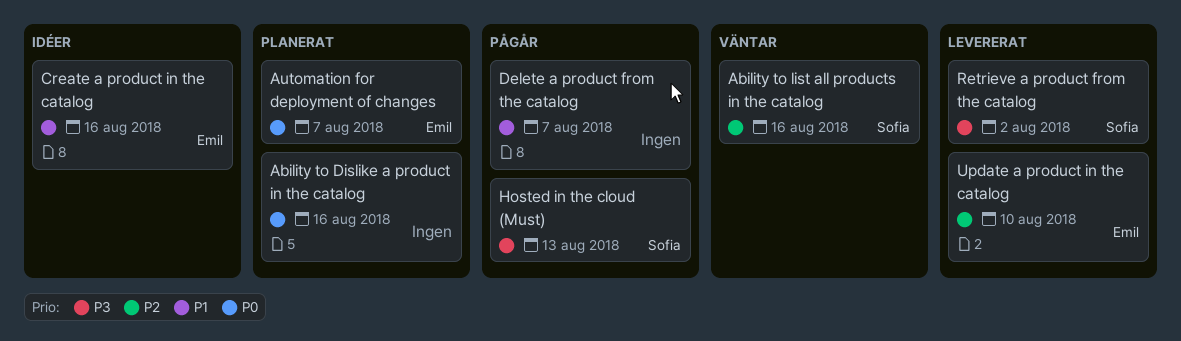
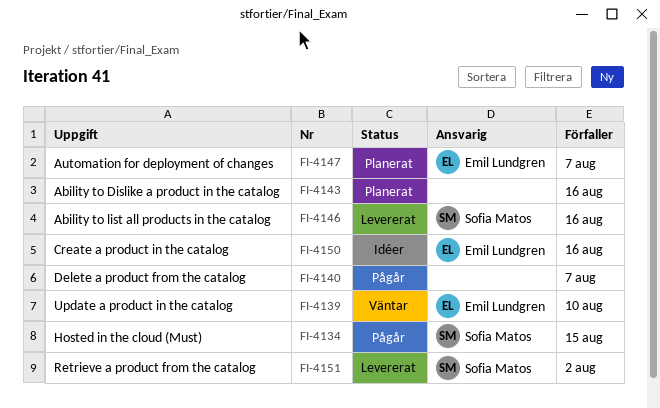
Ability to list all products in the catalog, status: Väntar -> Levererat
Hosted in the cloud (Must), due: Aug 13 -> Aug 15
Update a product in the catalog, status: Levererat -> Väntar

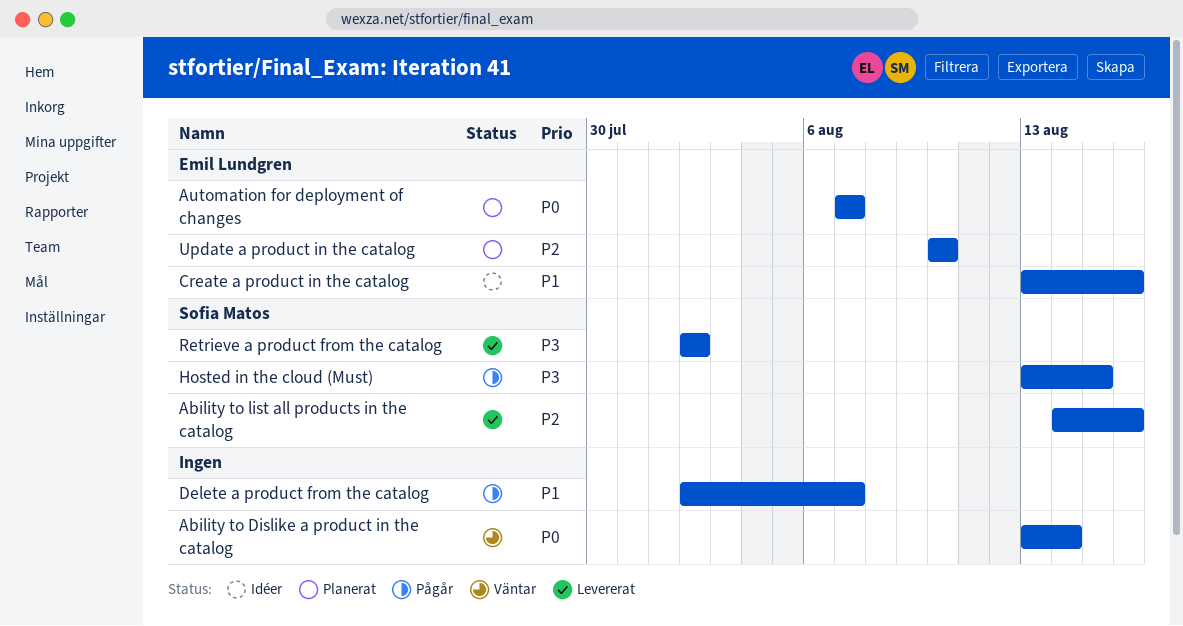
Ability to Dislike a product in the catalog, status: Planerat -> Väntar
Ability to Dislike a product in the catalog, due: Aug 16 -> Aug 14
Update a product in the catalog, status: Väntar -> Planerat

